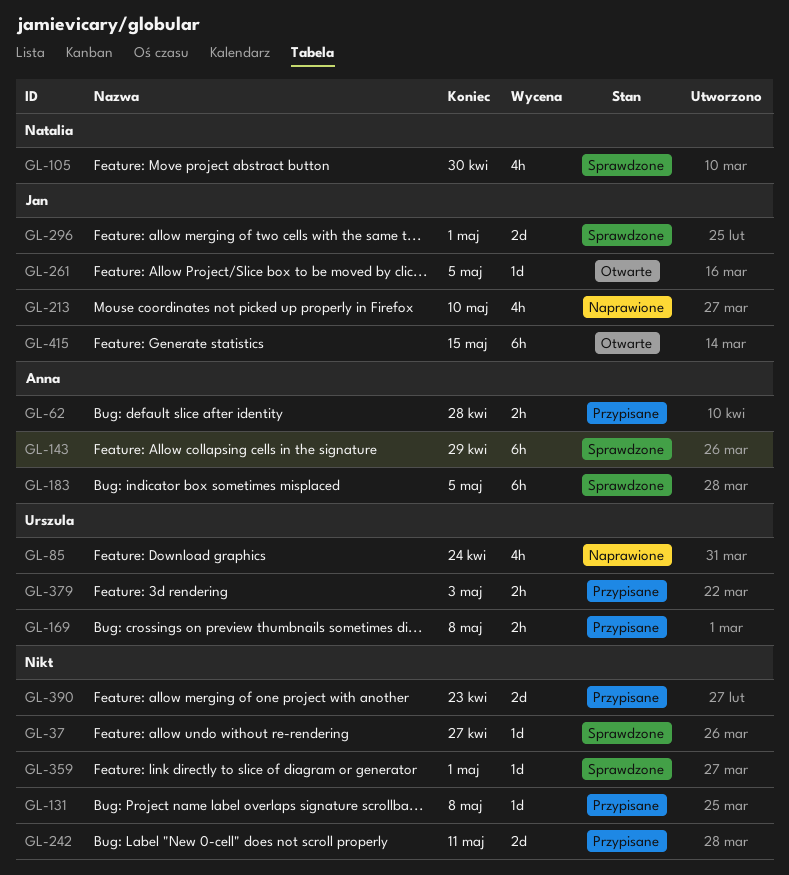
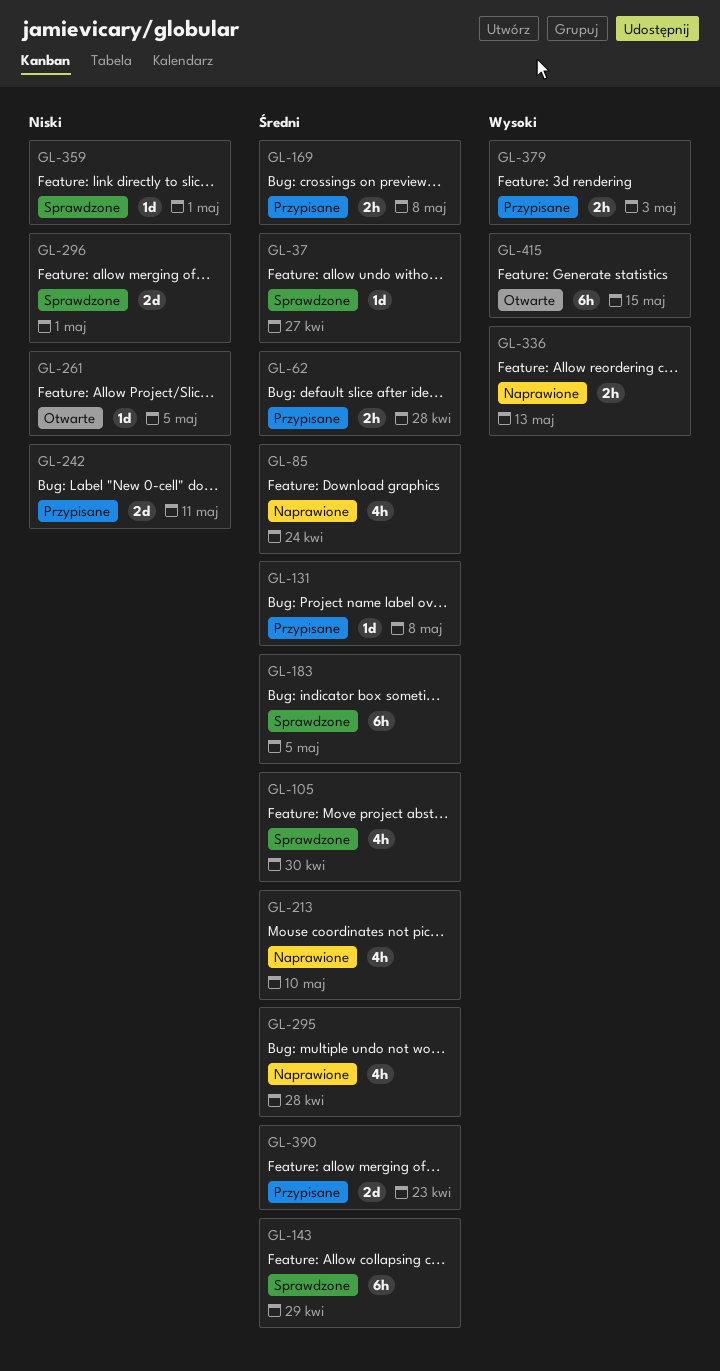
GL-295: none -> present
GL-336: none -> present

